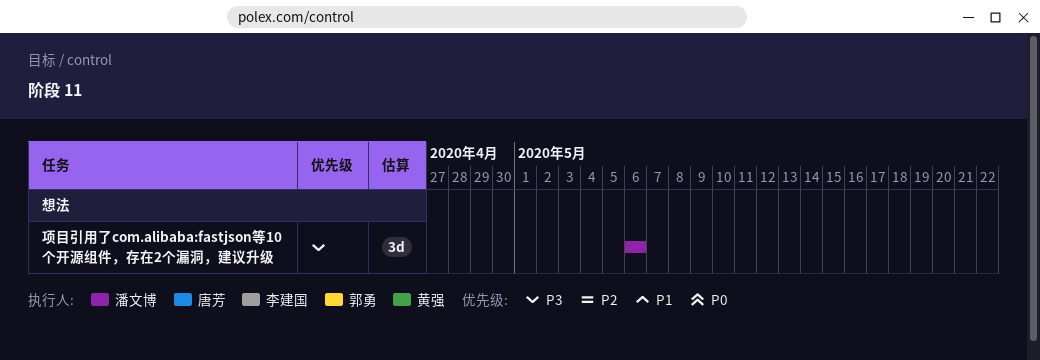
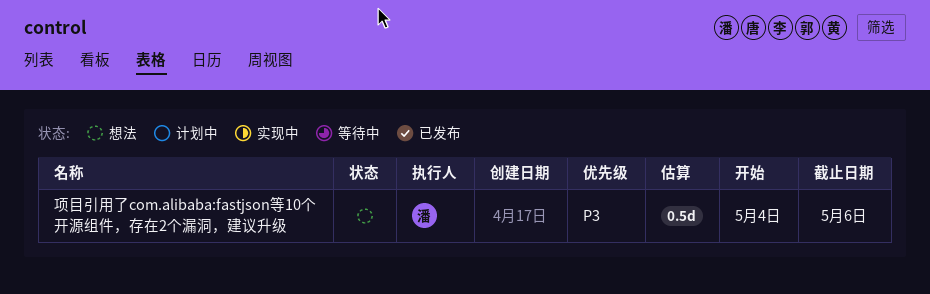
项目引用了com.alibaba:fastjson等10个开源组件，存在2个漏洞，建议升级, estimate: 3d -> 0.5d
项目引用了com.alibaba:fastjson等10个开源组件，存在2个漏洞，建议升级, start: May 6 -> May 4

